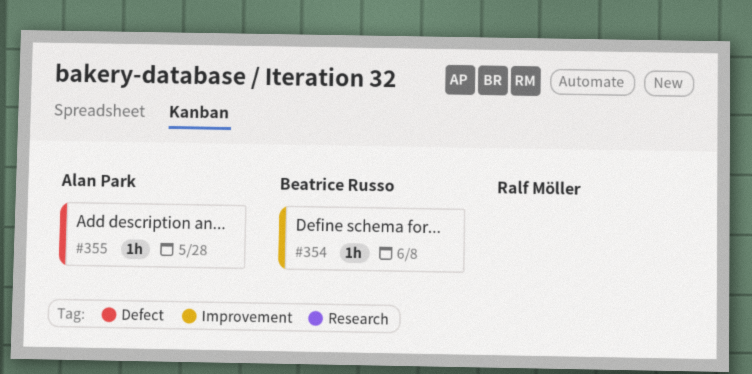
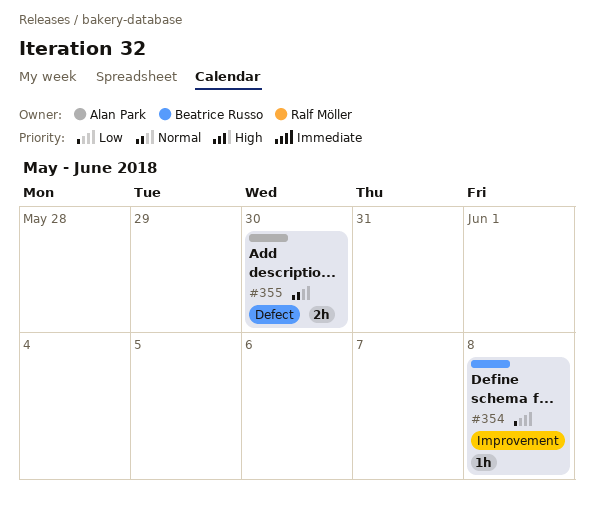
#355, estimate: 1h -> 2h
#355, due: May 28 -> May 30

